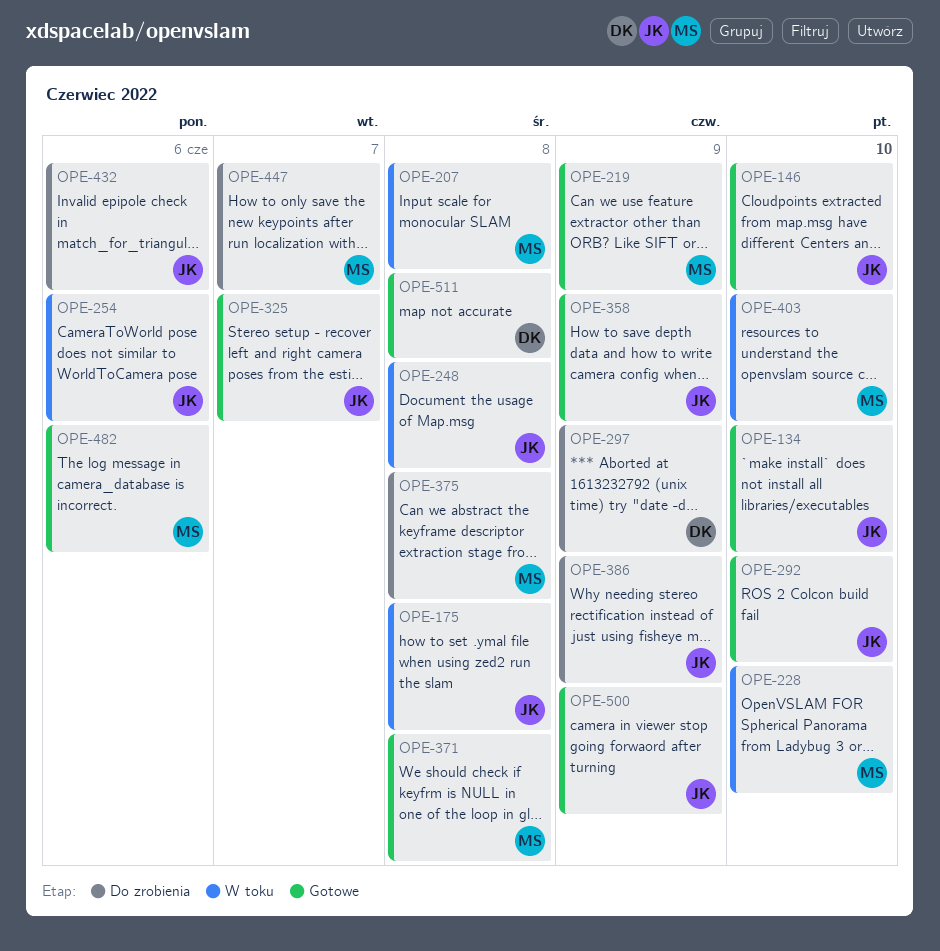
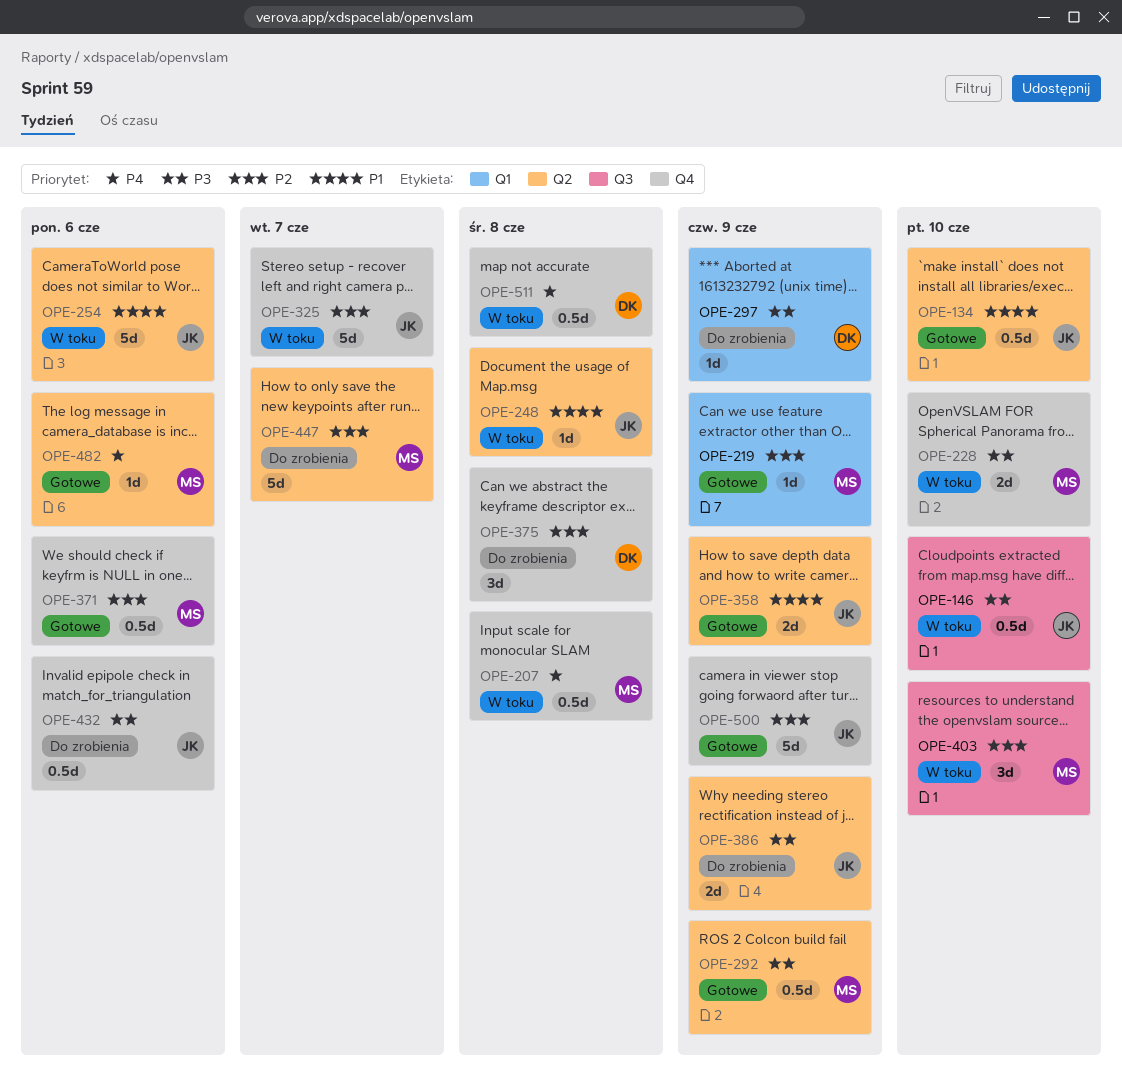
OPE-146, status: Gotowe -> W toku
OPE-175: present -> none
OPE-292, owner: JK -> MS
OPE-292, due: Jun 10 -> Jun 9
OPE-325, status: Gotowe -> W toku
OPE-371, due: Jun 8 -> Jun 6
OPE-375, owner: MS -> DK
OPE-511, status: Gotowe -> W toku

